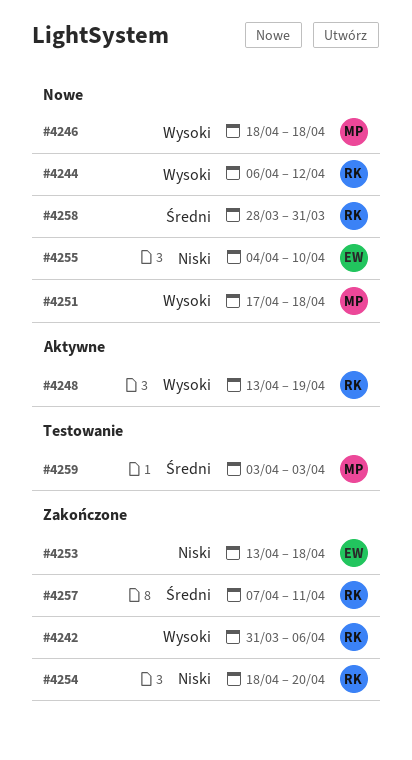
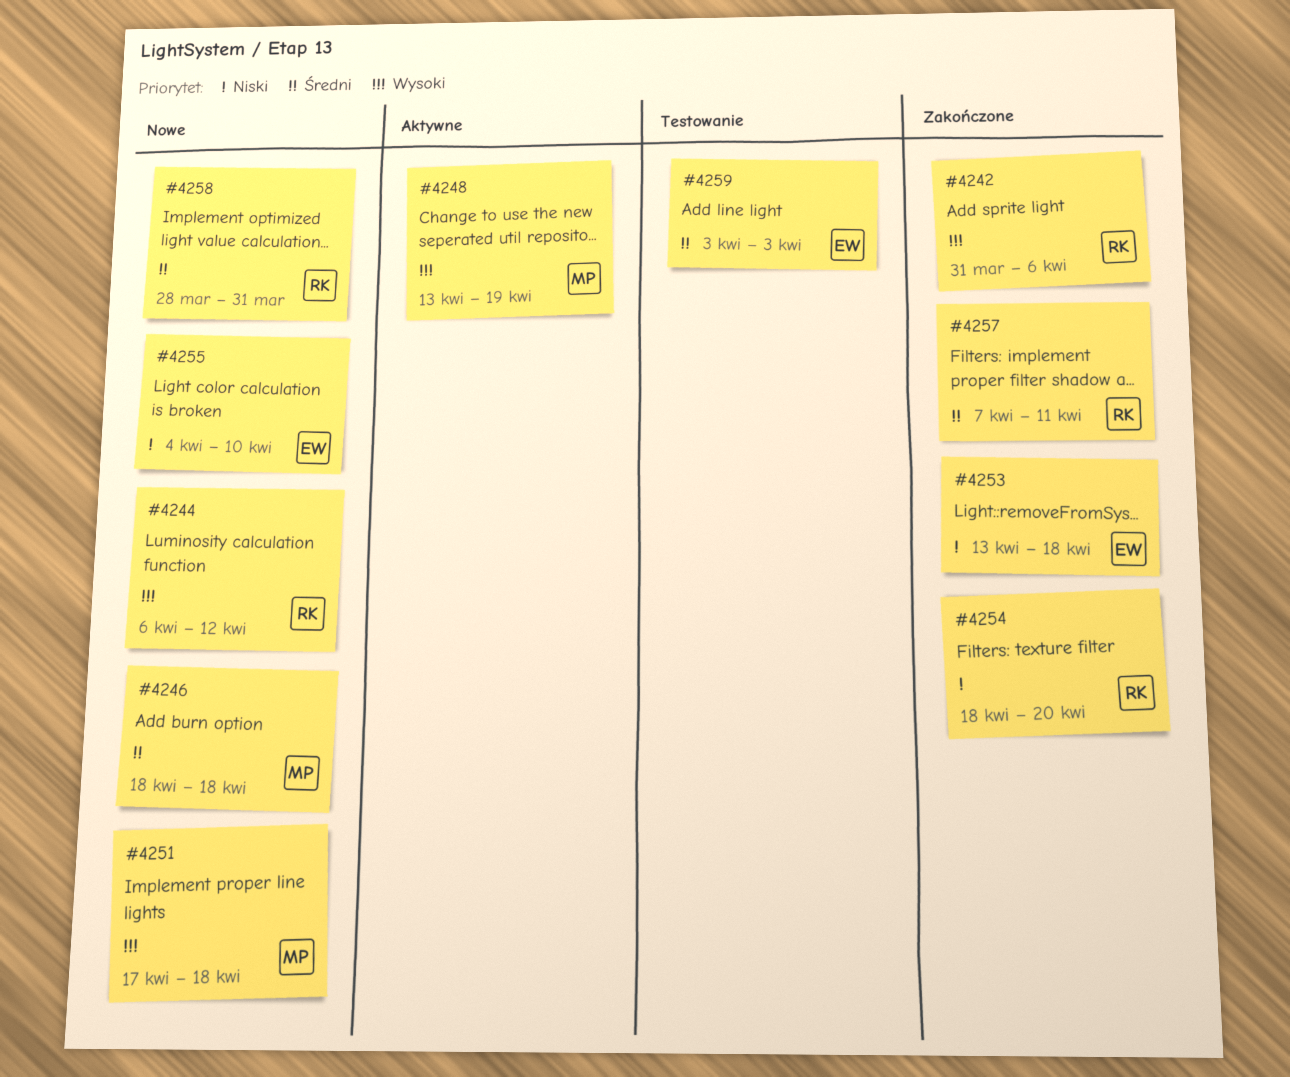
#4246, priority: Wysoki -> Średni
#4248, owner: RK -> MP
#4259, owner: MP -> EW

